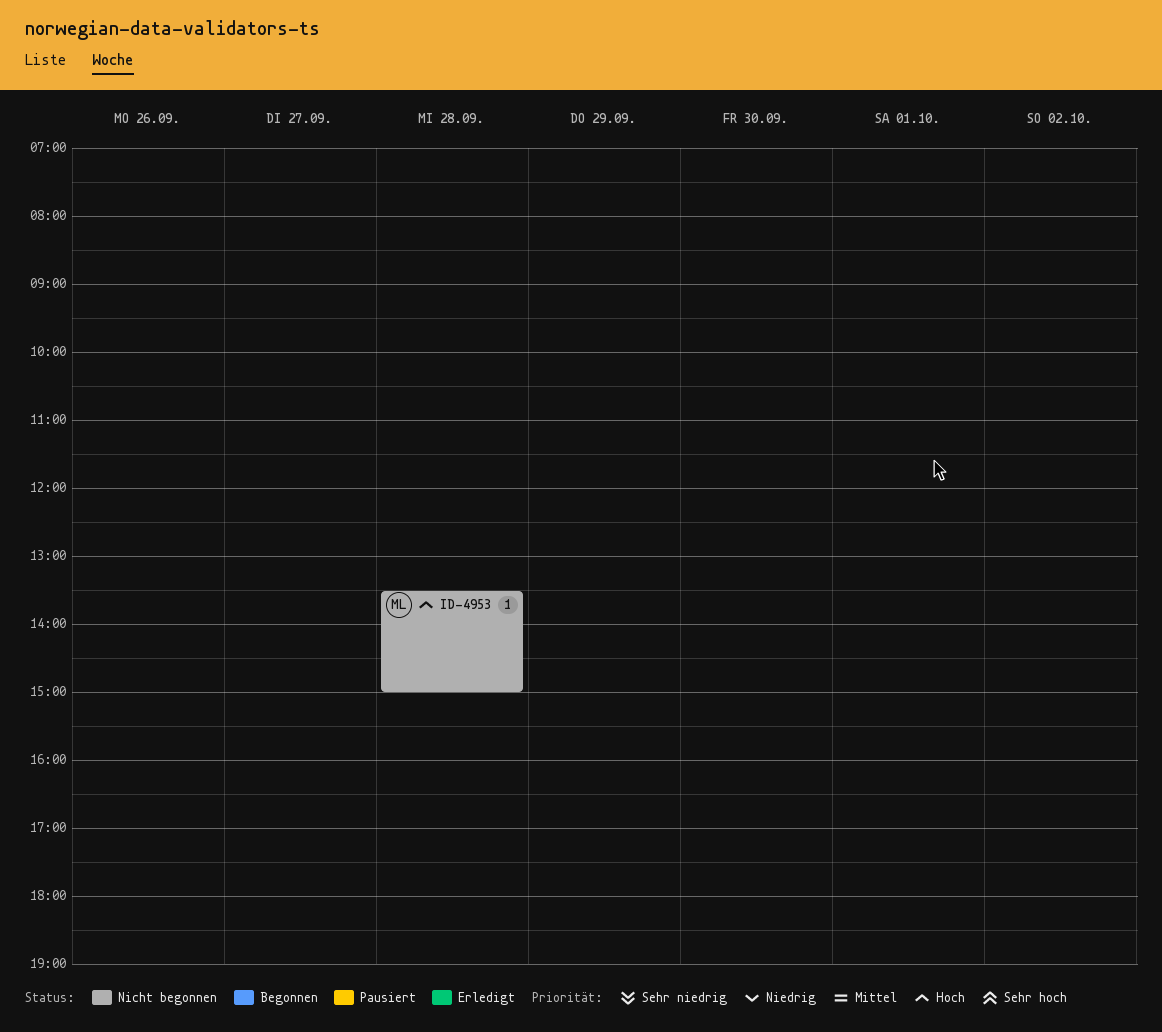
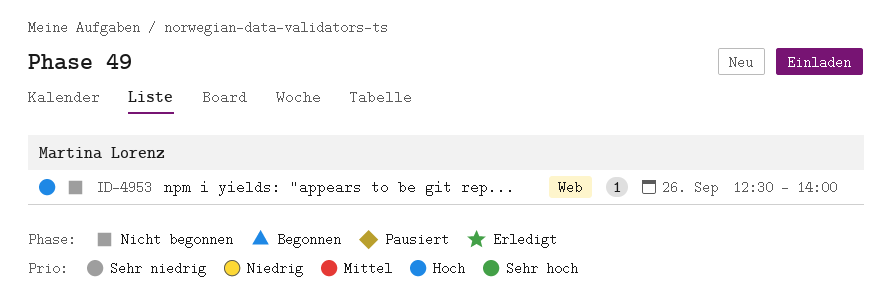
ID-4953, day: Sep 28 -> Sep 26
ID-4953, begins: 13:30 -> 12:30
ID-4953, ends: 15:00 -> 14:00

